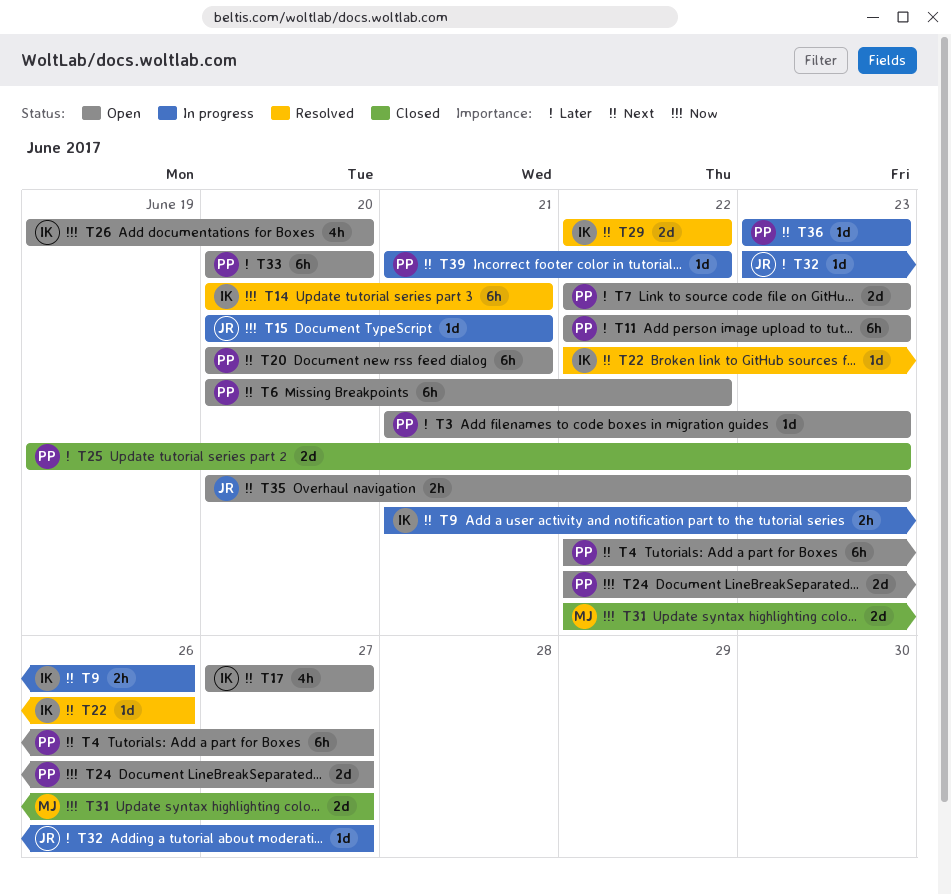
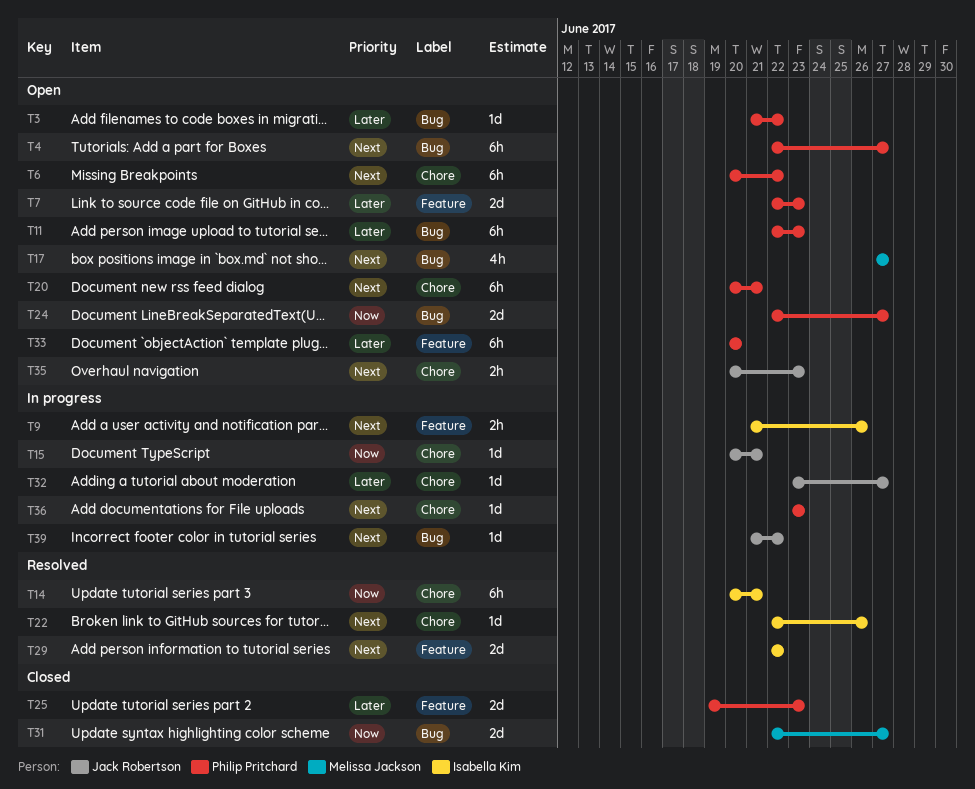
T3, due: Jun 23 -> Jun 22
T17, owner: Isabella Kim -> Melissa Jackson
T26: present -> none
T39, owner: Philip Pritchard -> Jack Robertson

